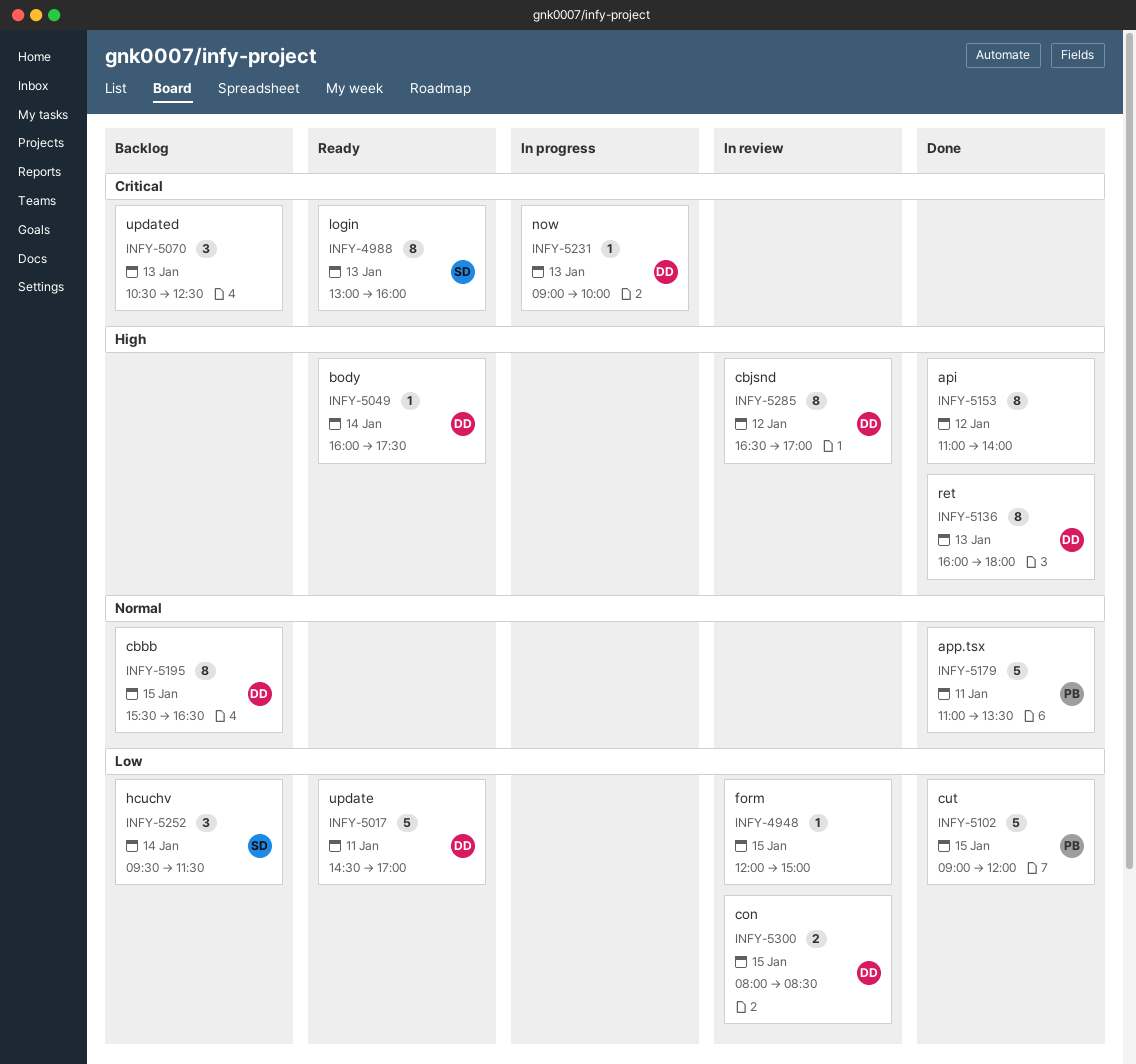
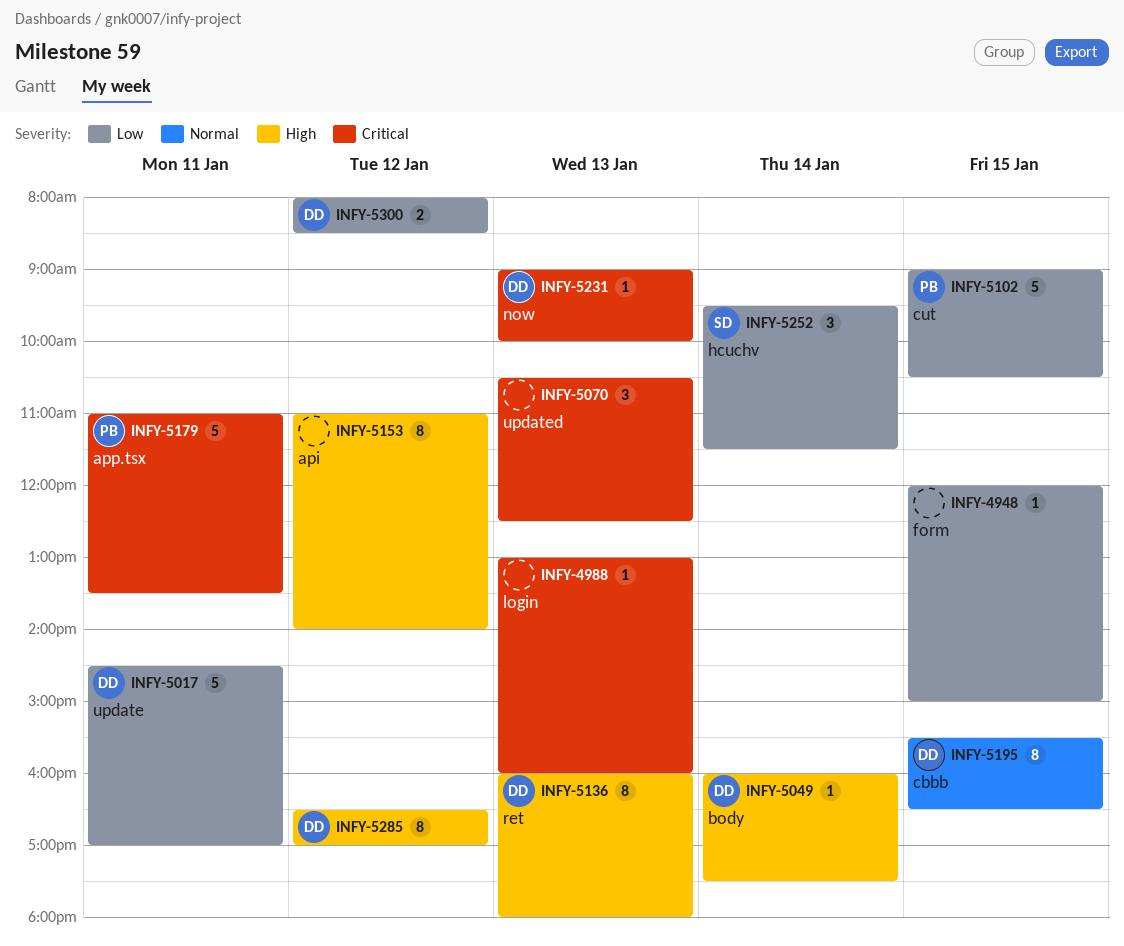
INFY-4988, owner: SD -> none
INFY-4988, estimate: 8 -> 1
INFY-5102, ends: 12:00 -> 10:30
INFY-5179, priority: Normal -> Critical
INFY-5300, day: Jan 15 -> Jan 12

